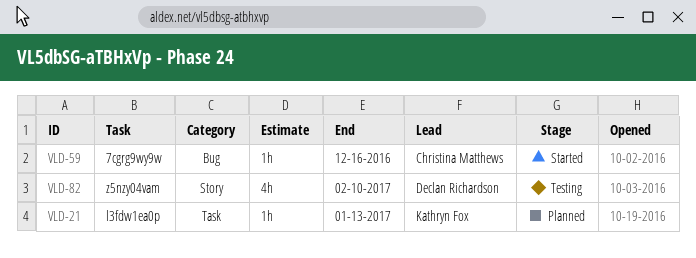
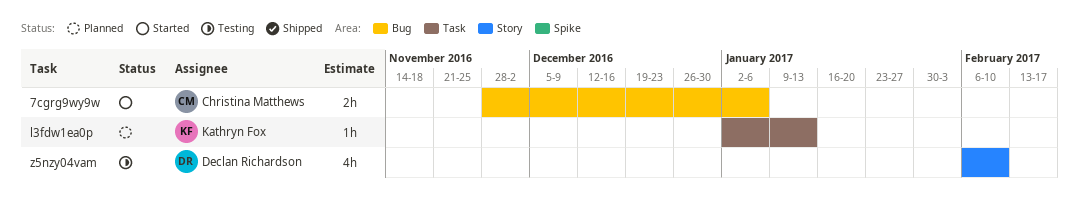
7cgrg9wy9w, estimate: 1h -> 2h
7cgrg9wy9w, due: Dec 16 -> Jan 6

